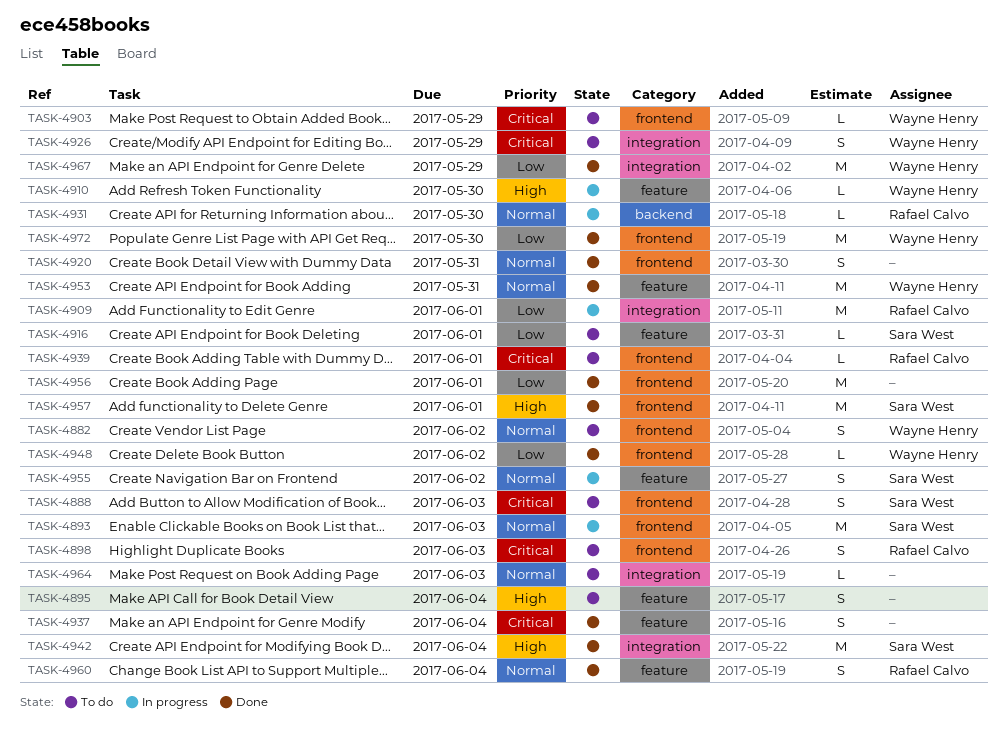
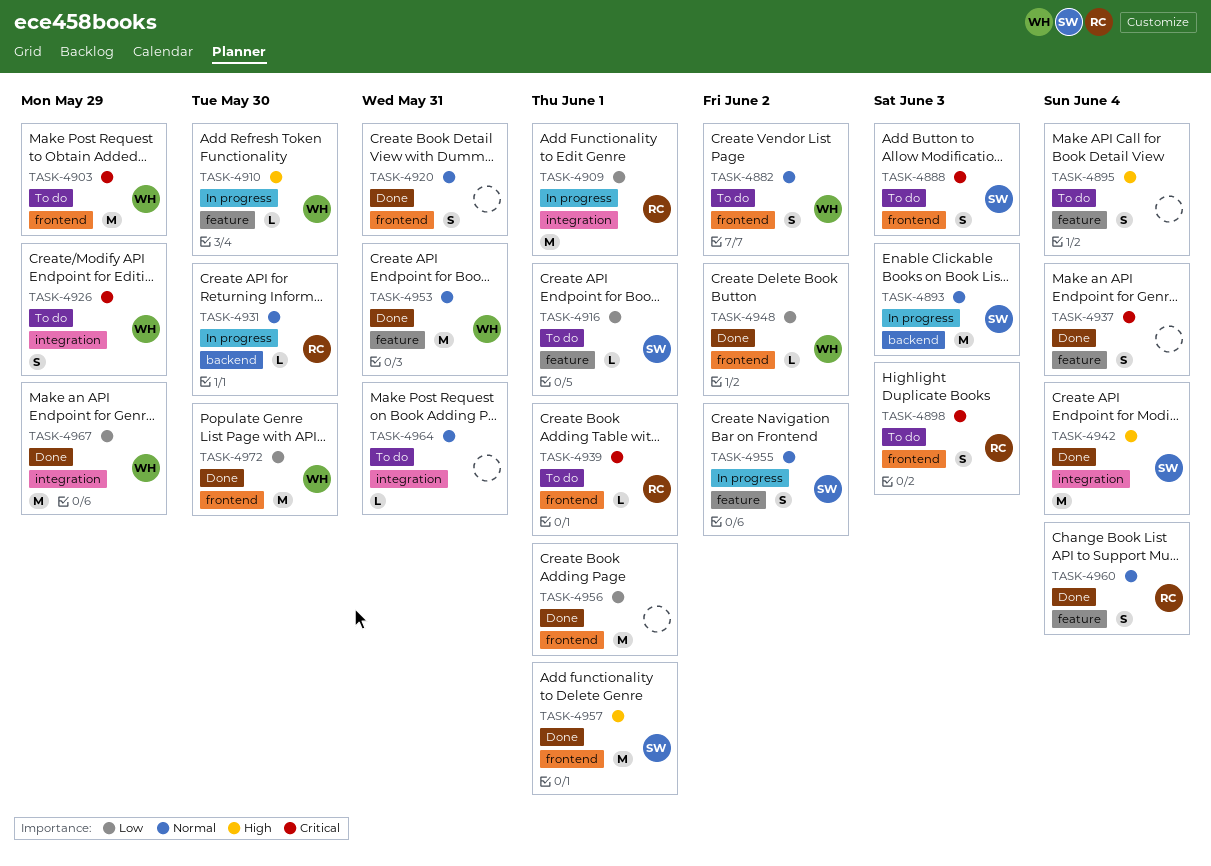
TASK-4893, label: frontend -> backend
TASK-4903, estimate: L -> M
TASK-4964, due: Jun 3 -> May 31

